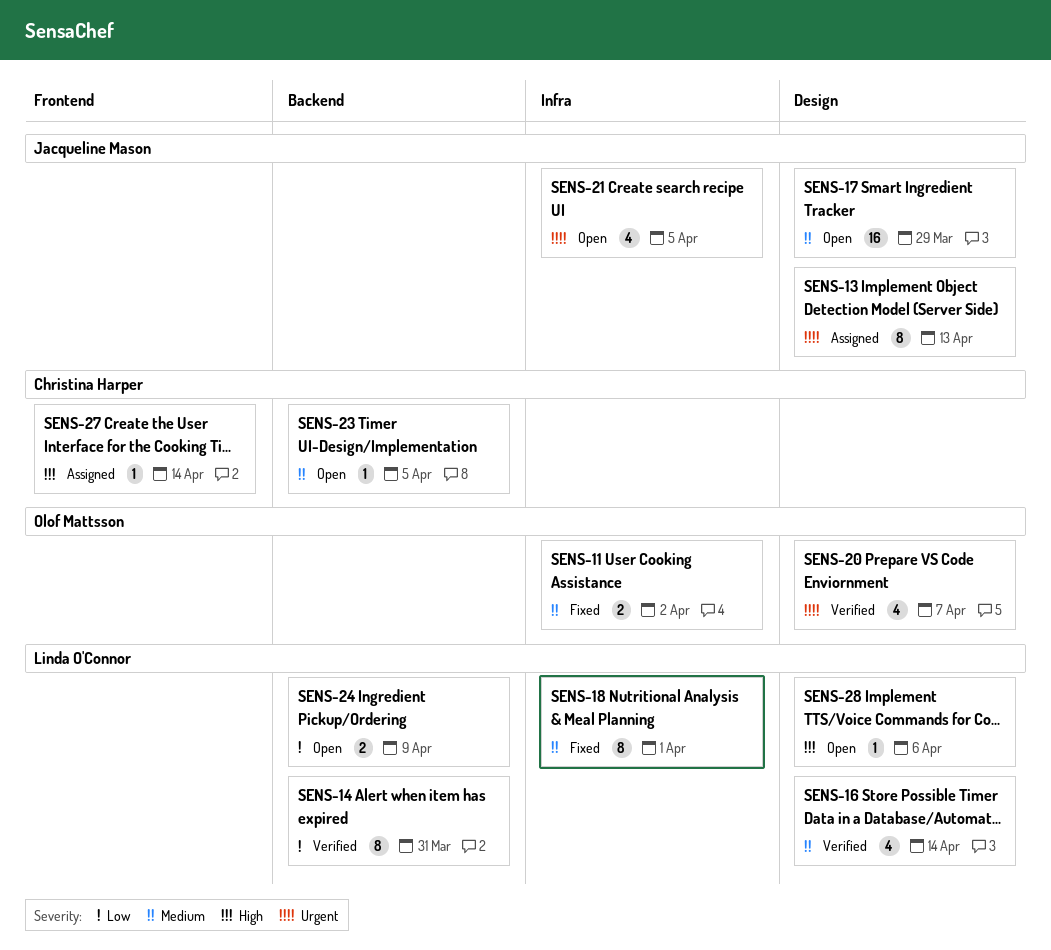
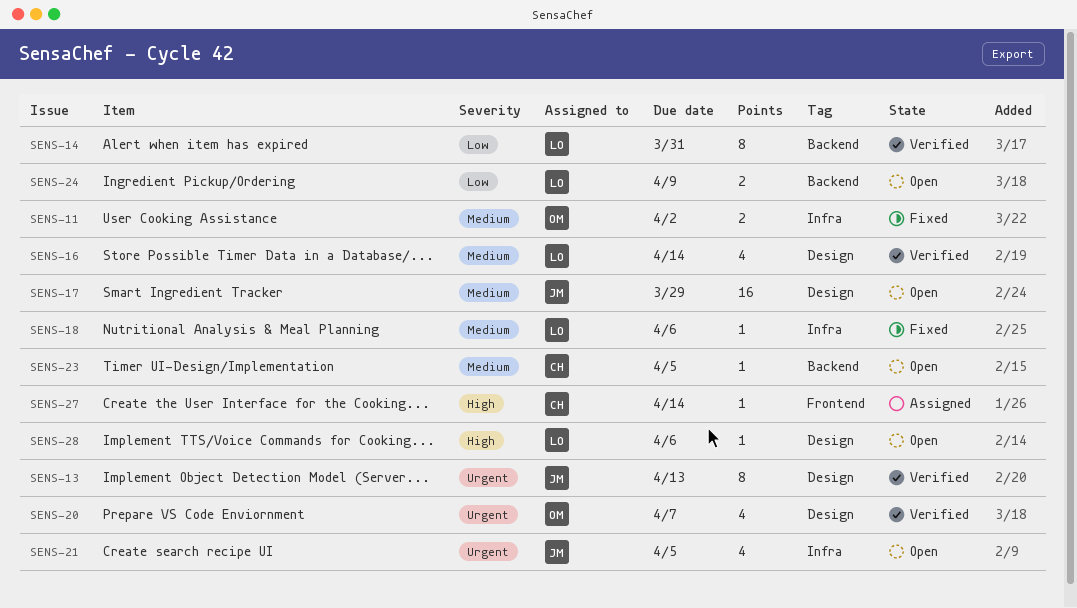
SENS-13, status: Assigned -> Verified
SENS-18, estimate: 8 -> 1
SENS-18, due: Apr 1 -> Apr 6

